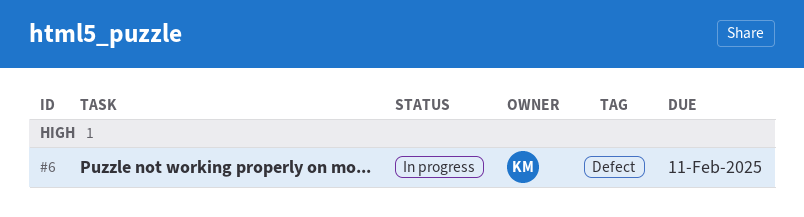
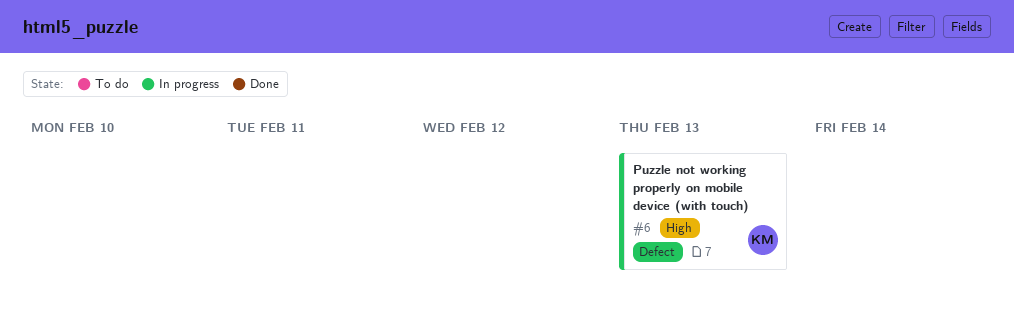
#6, due: Feb 11 -> Feb 13

